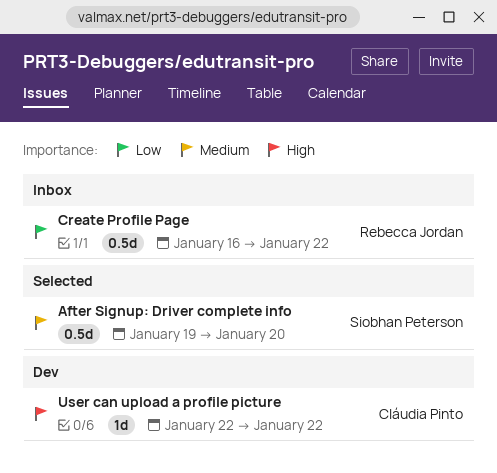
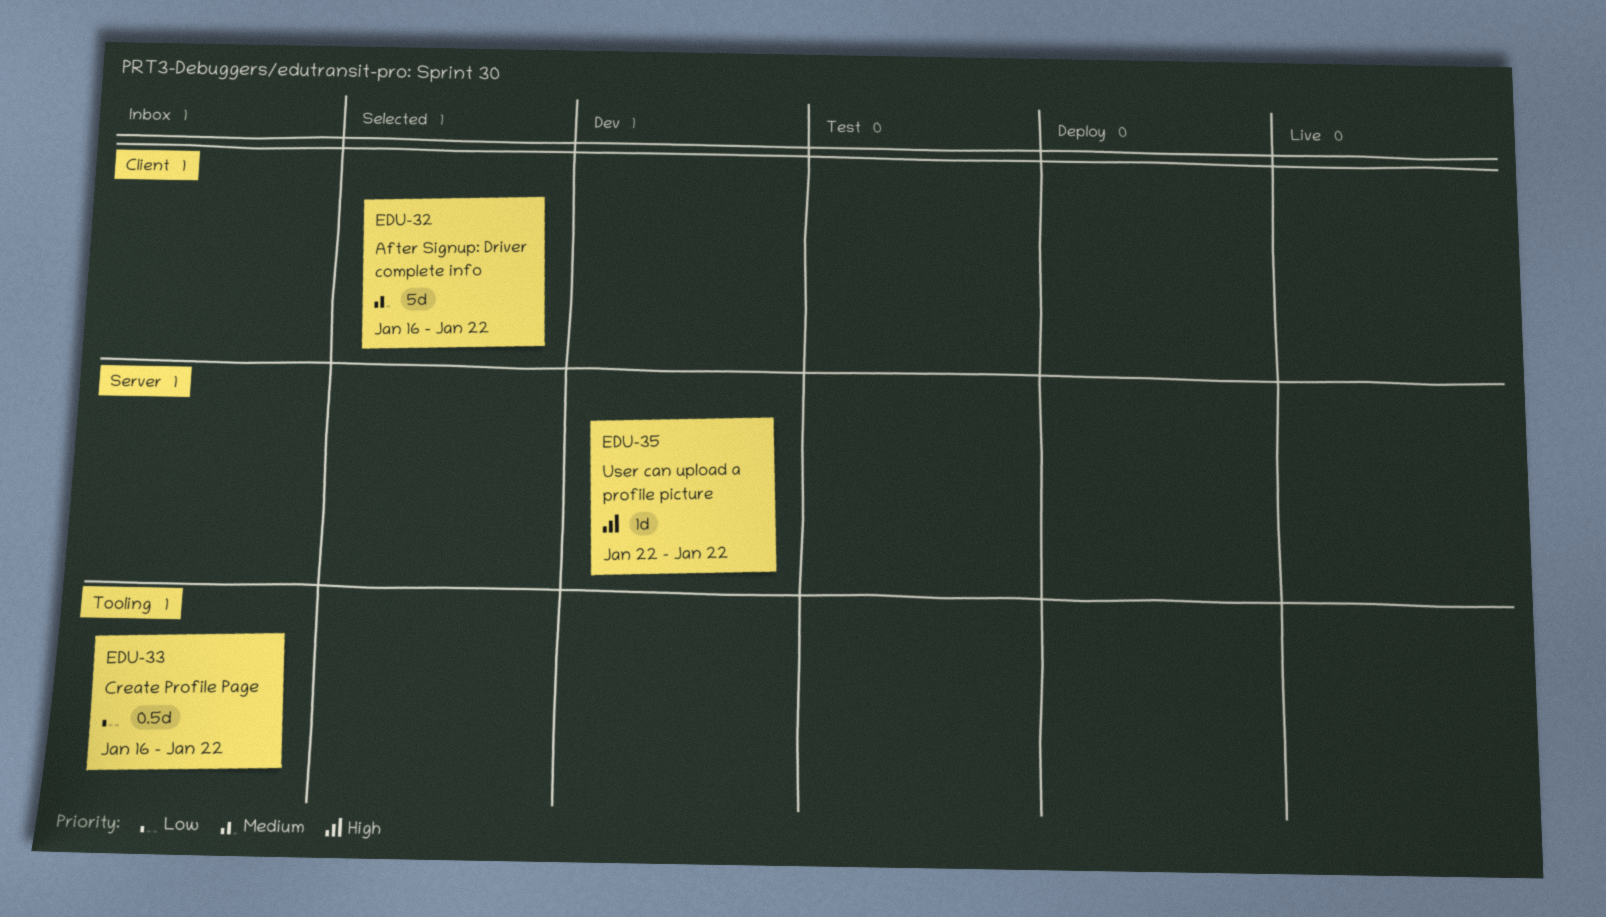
After Signup: Driver complete info, estimate: 0.5d -> 5d
After Signup: Driver complete info, start: Jan 19 -> Jan 16
After Signup: Driver complete info, due: Jan 20 -> Jan 22

